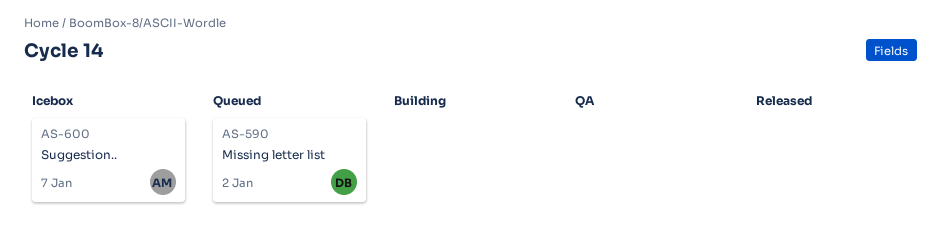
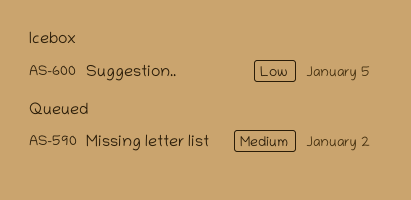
AS-600, due: Jan 7 -> Jan 5

